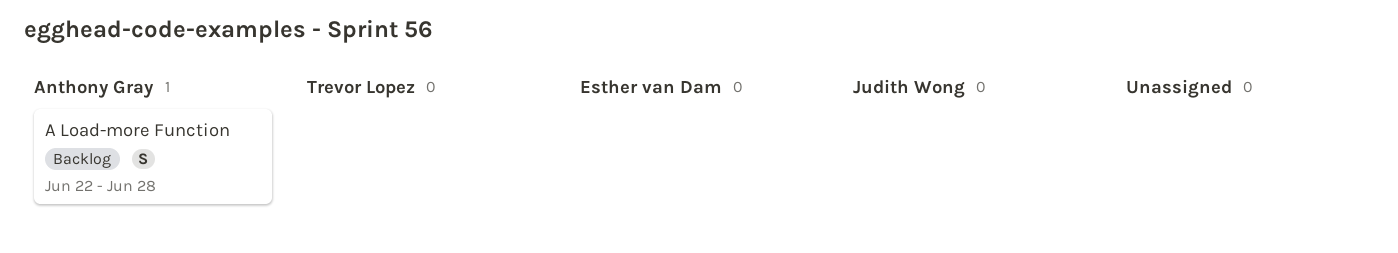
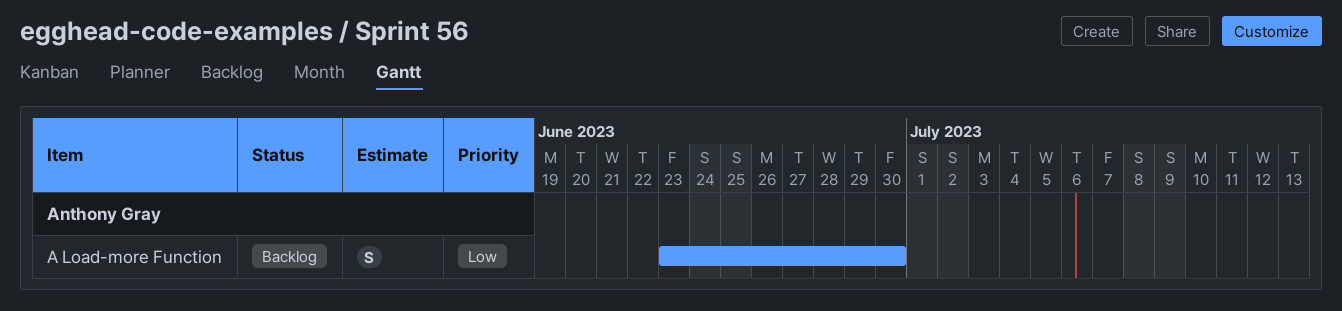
A Load-more Function, start: Jun 22 -> Jun 23
A Load-more Function, due: Jun 28 -> Jun 30

